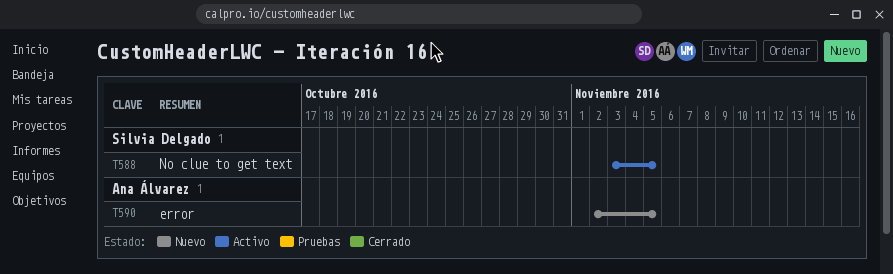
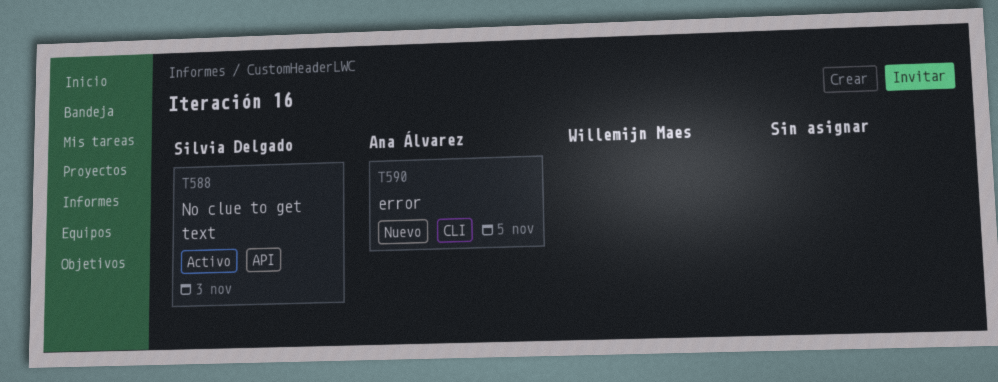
T588, due: Nov 5 -> Nov 3

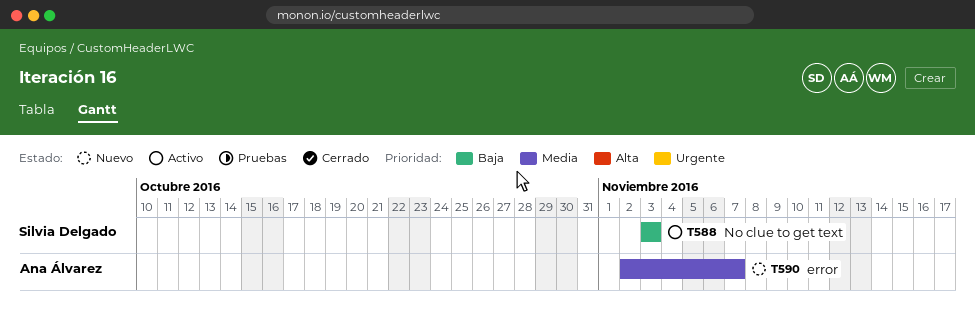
T590, due: Nov 5 -> Nov 7

